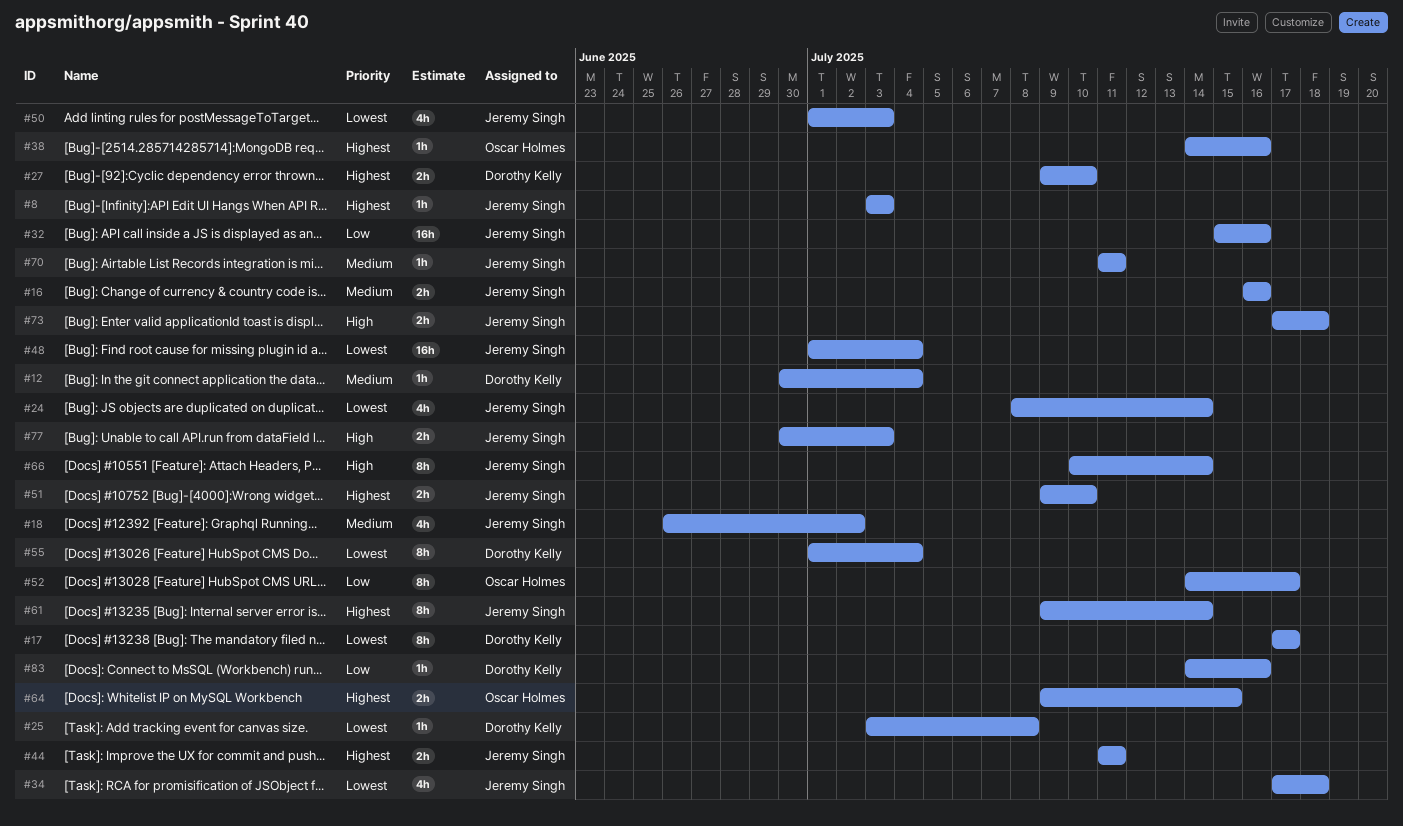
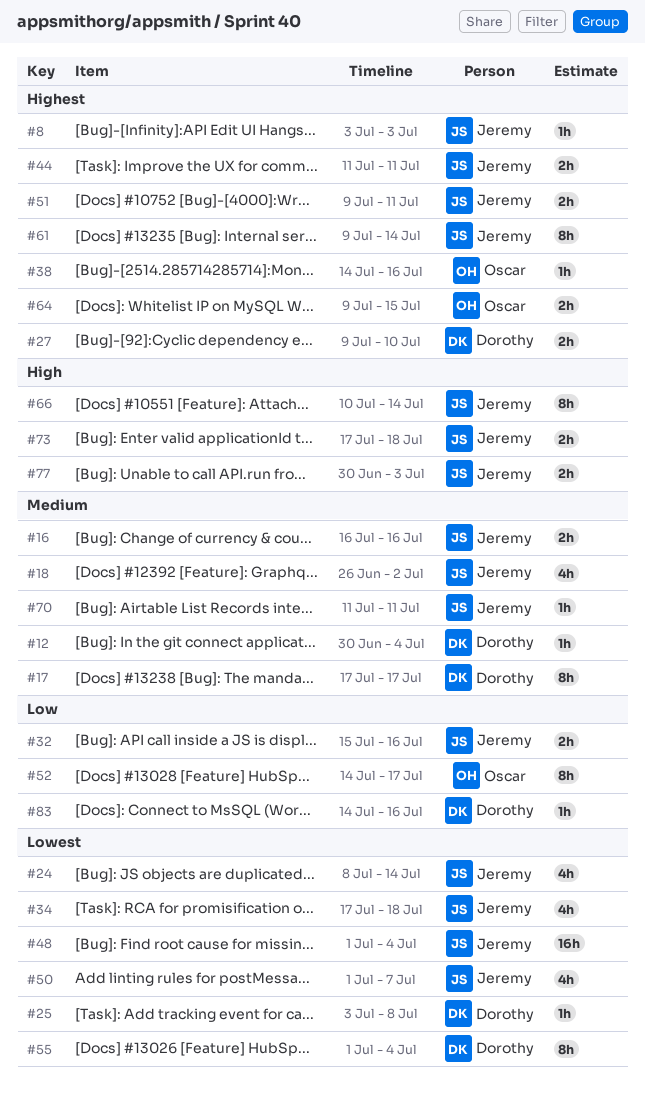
#17, priority: Lowest -> Medium
#32, estimate: 16h -> 2h
#50, due: Jul 3 -> Jul 7
#51, due: Jul 10 -> Jul 11

